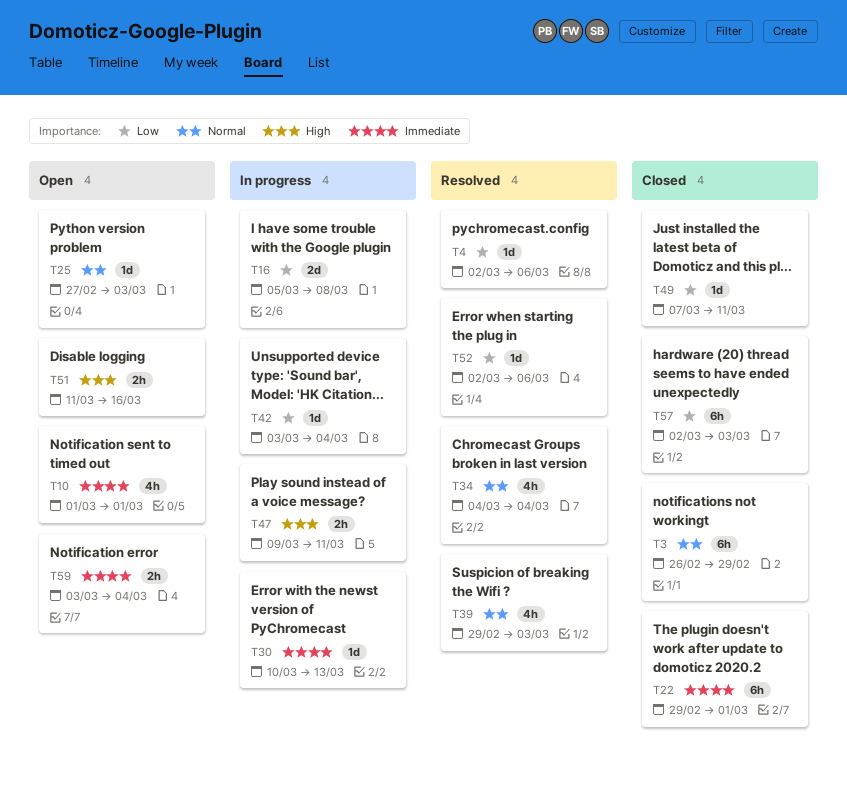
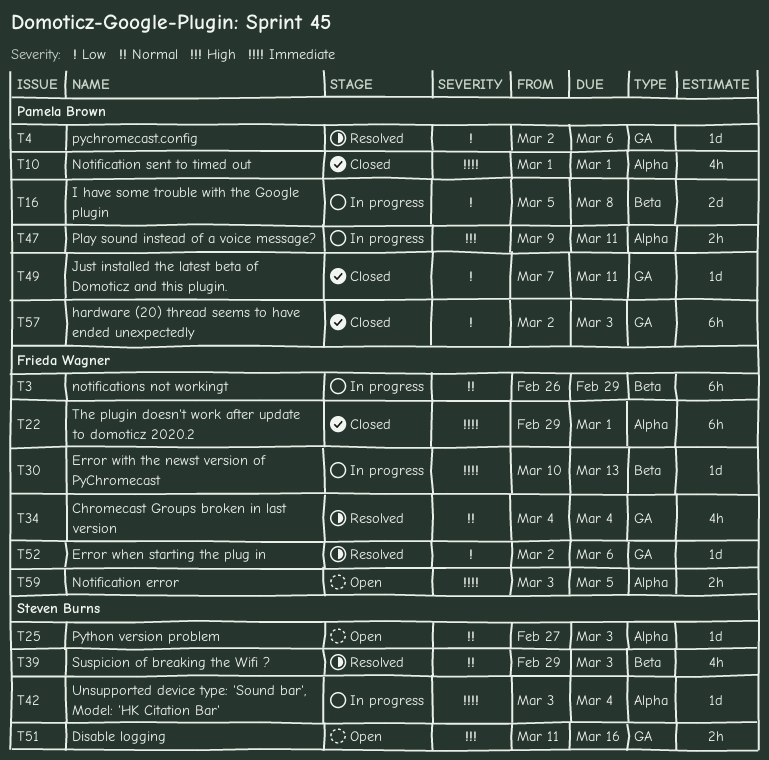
T3, status: Closed -> In progress
T10, status: Open -> Closed
T42, priority: Low -> Immediate
T59, due: Mar 4 -> Mar 5

